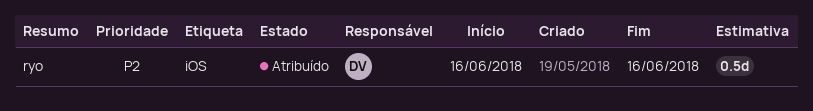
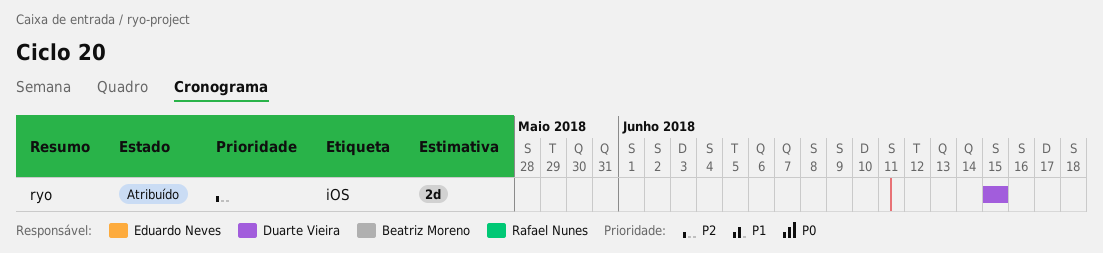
ryo, estimate: 0.5d -> 2d
ryo, start: Jun 16 -> Jun 15
ryo, due: Jun 16 -> Jun 15

